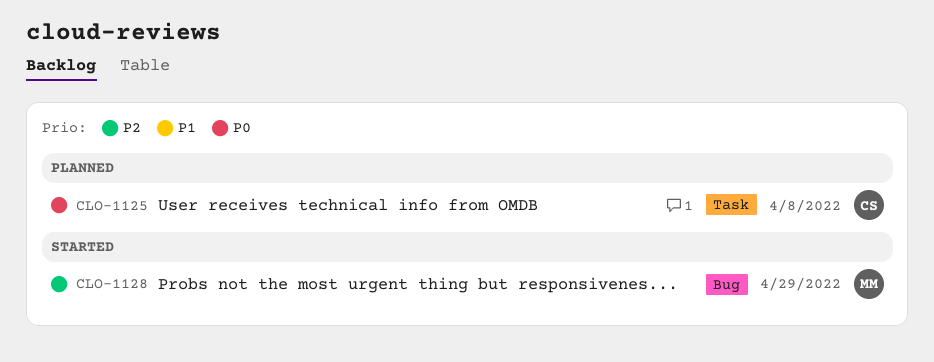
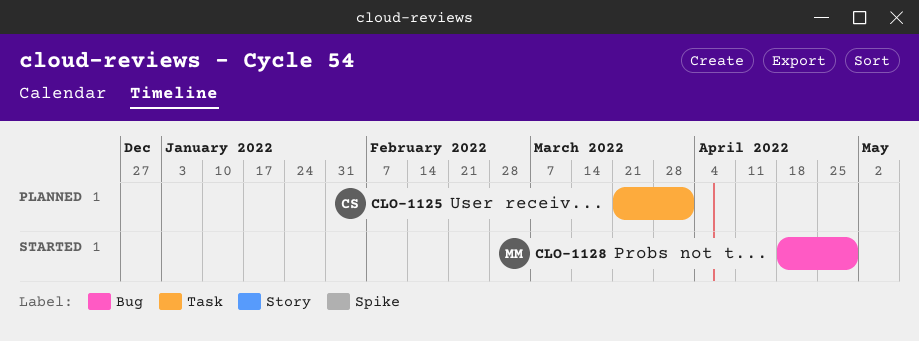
CLO-1125, due: Apr 8 -> Apr 1

